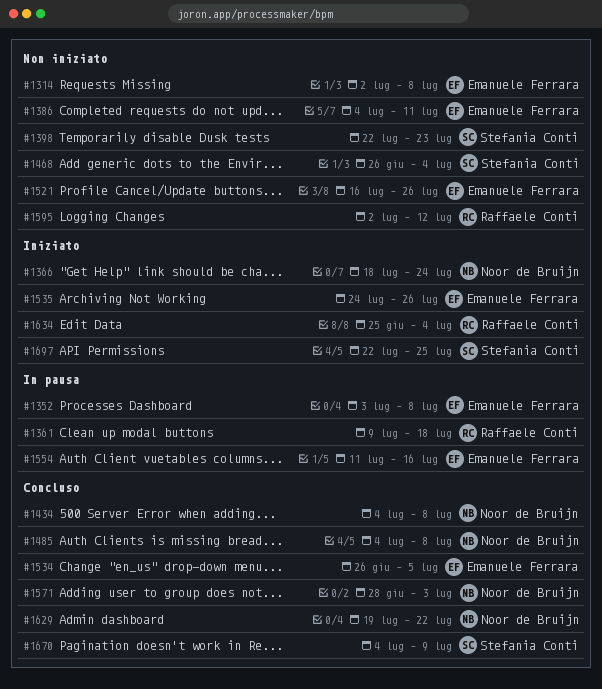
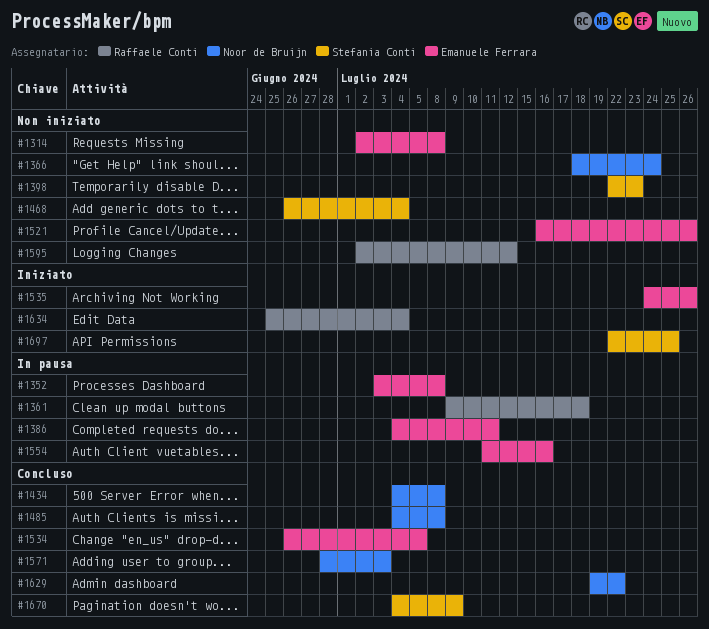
#1366, status: Iniziato -> Non iniziato
#1386, status: Non iniziato -> In pausa

